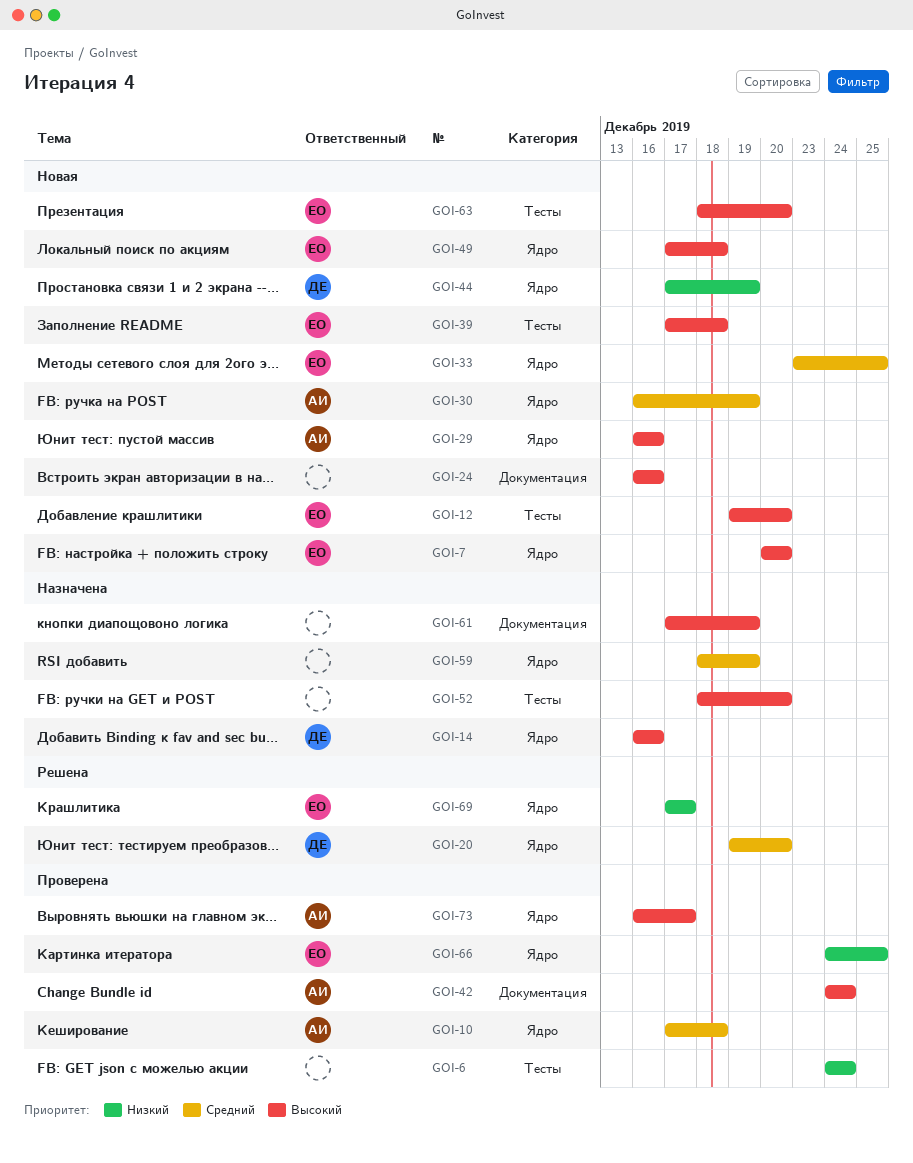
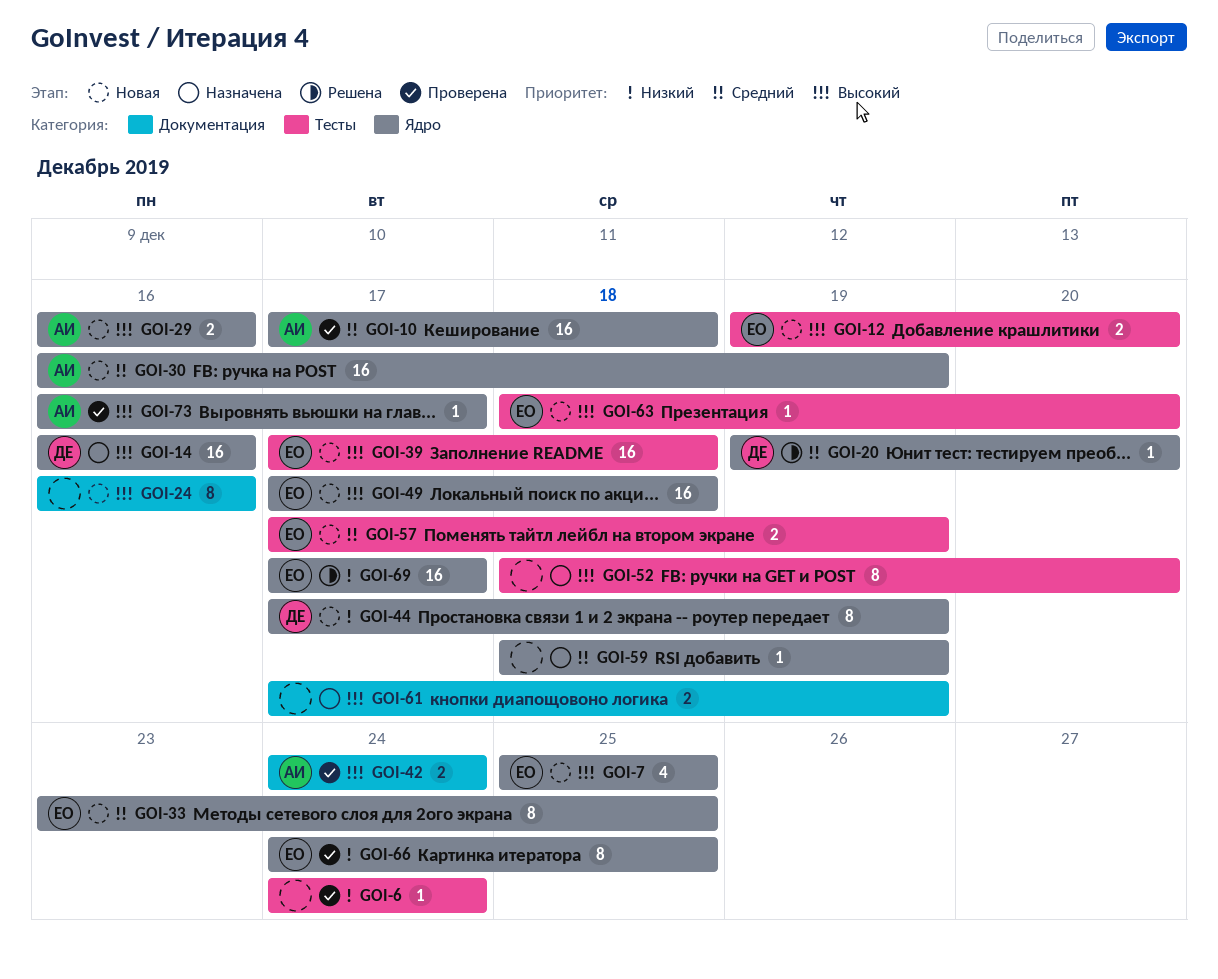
GOI-7, start: Dec 20 -> Dec 25
GOI-7, due: Dec 20 -> Dec 25
GOI-57: none -> present

